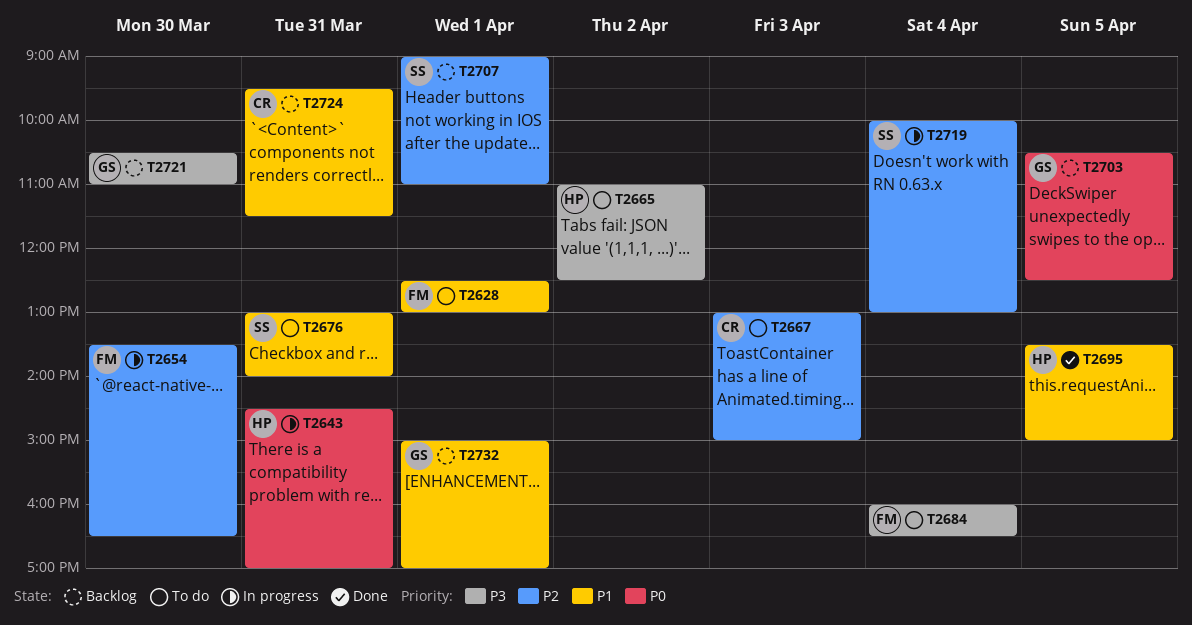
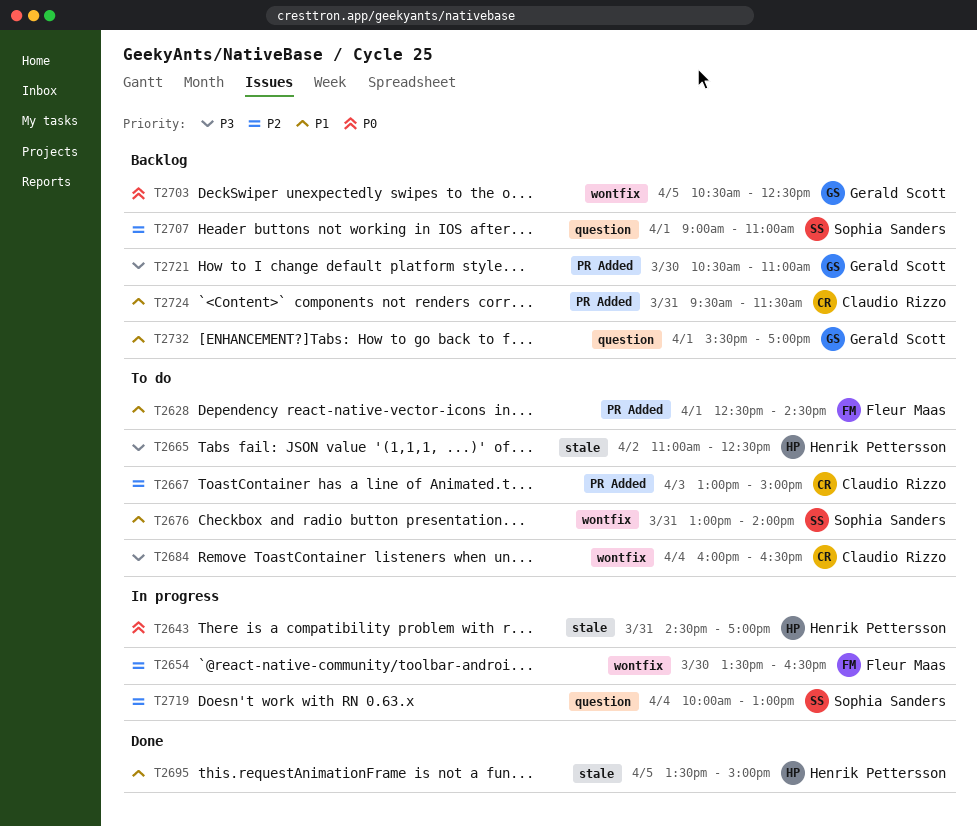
T2628, ends: 13:00 -> 14:30
T2684, owner: Fleur Maas -> Claudio Rizzo
T2732, begins: 15:00 -> 15:30

